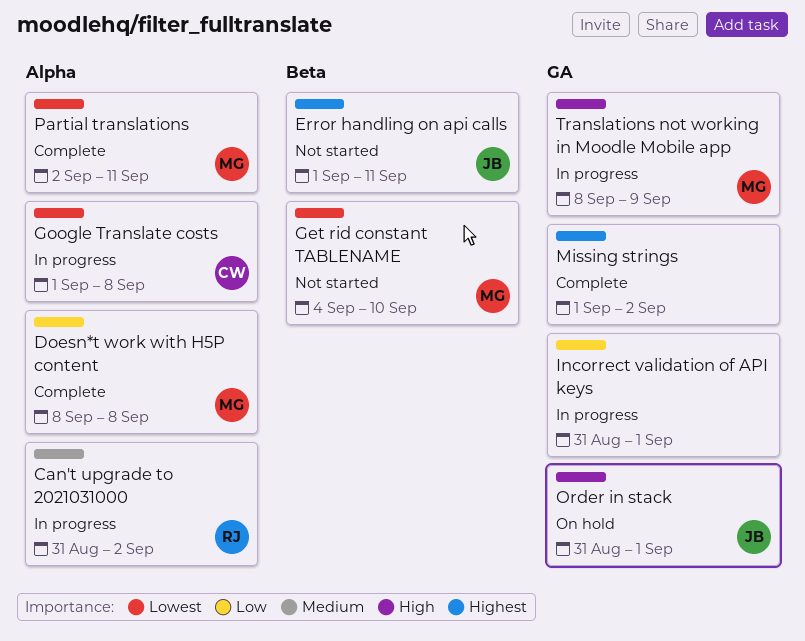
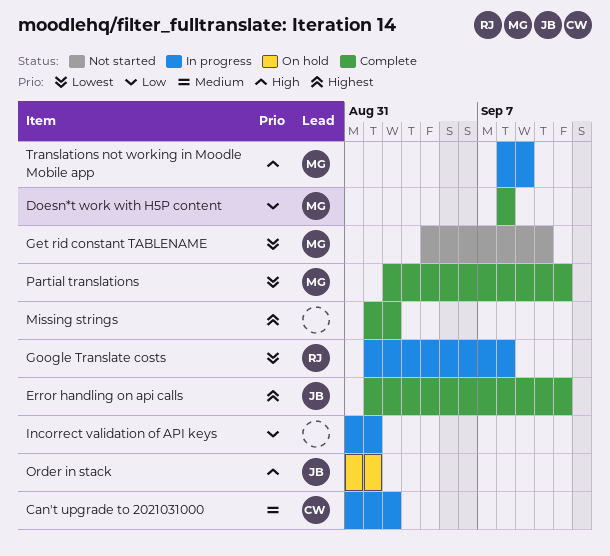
Can't upgrade to 2021031000, owner: RJ -> CW
Error handling on api calls, status: Not started -> Complete
Google Translate costs, owner: CW -> RJ

